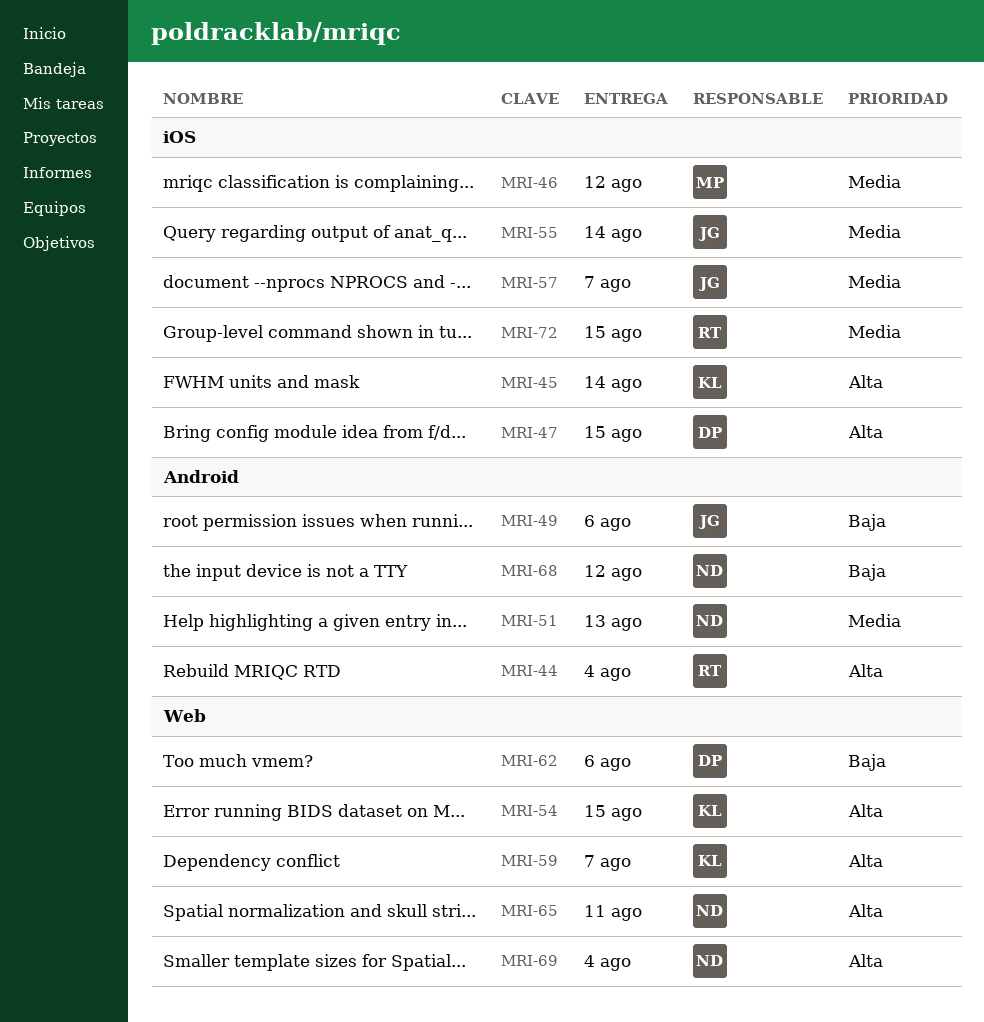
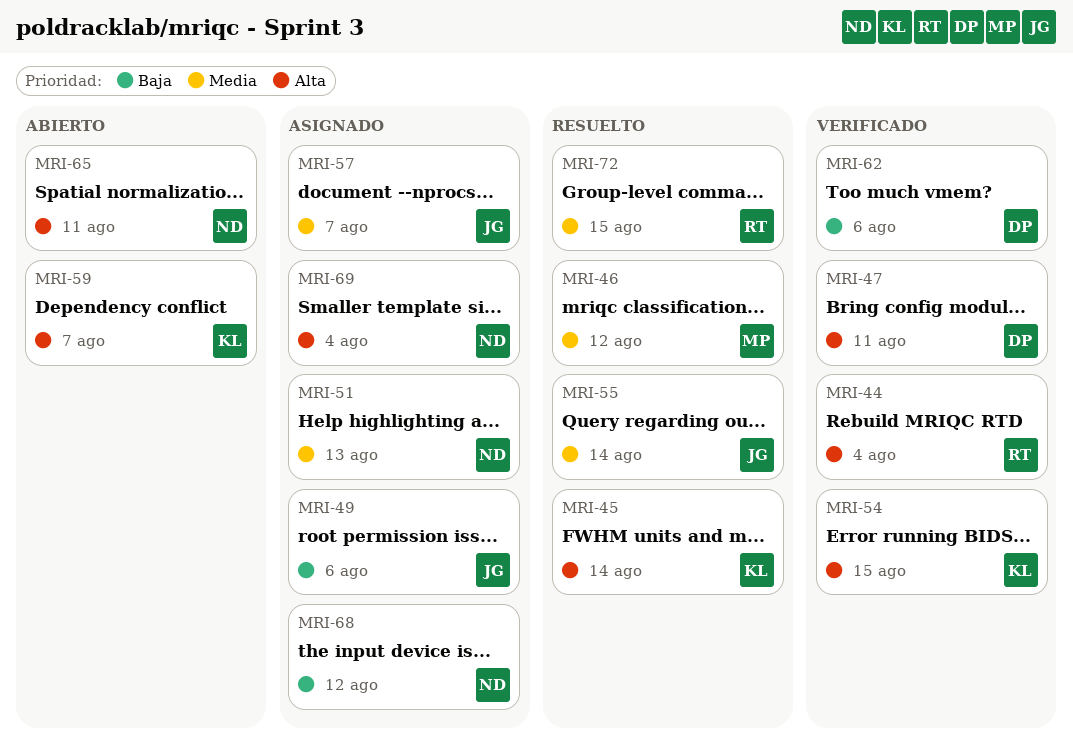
MRI-47, due: Aug 15 -> Aug 11

